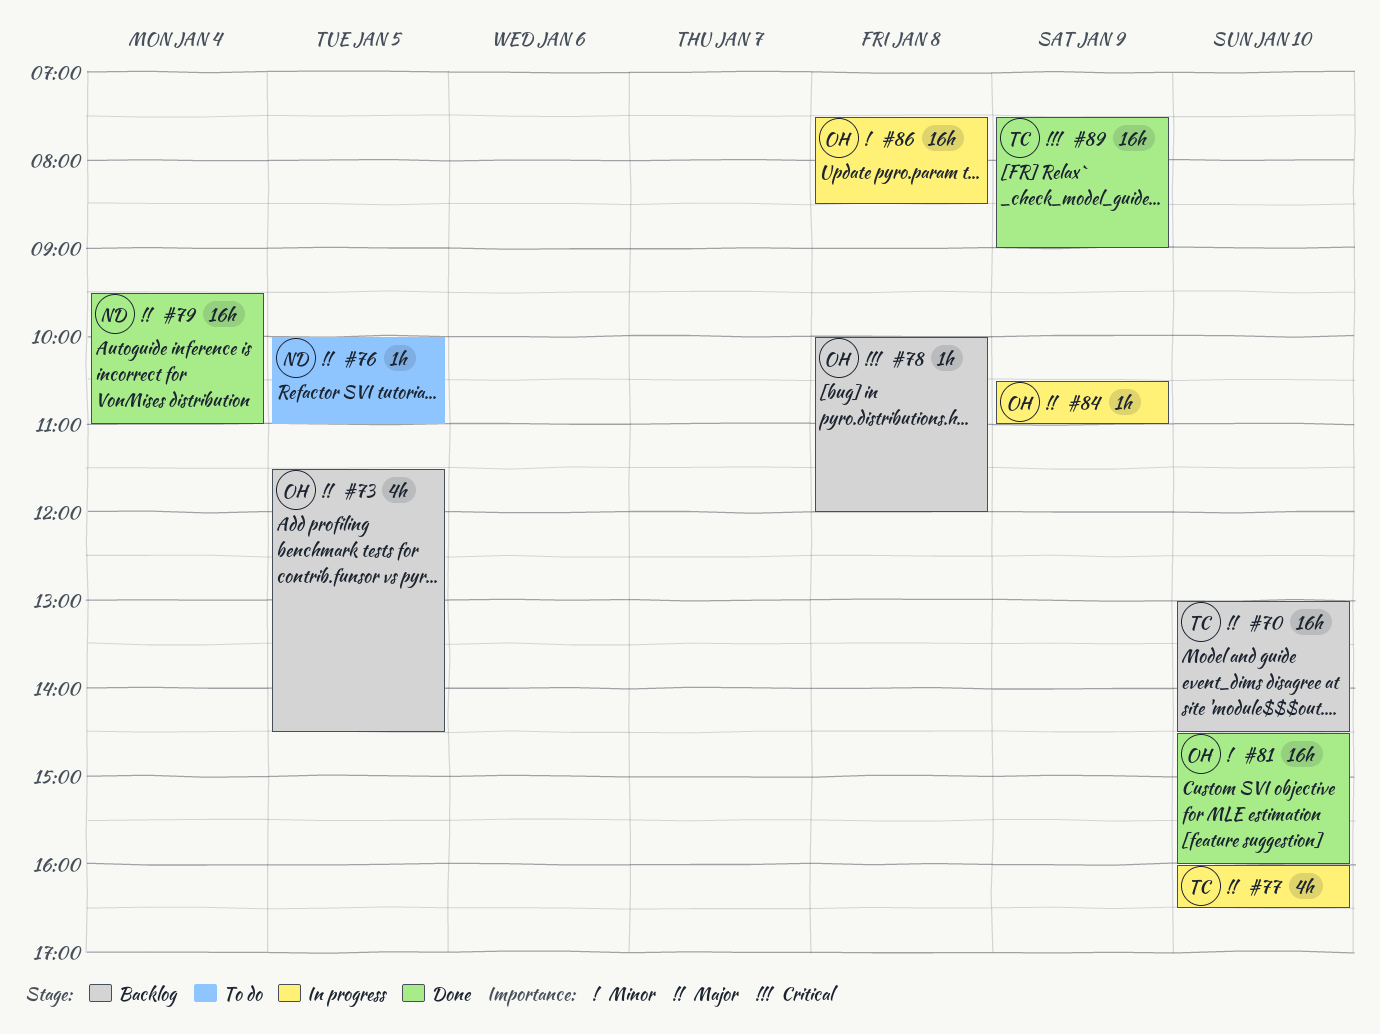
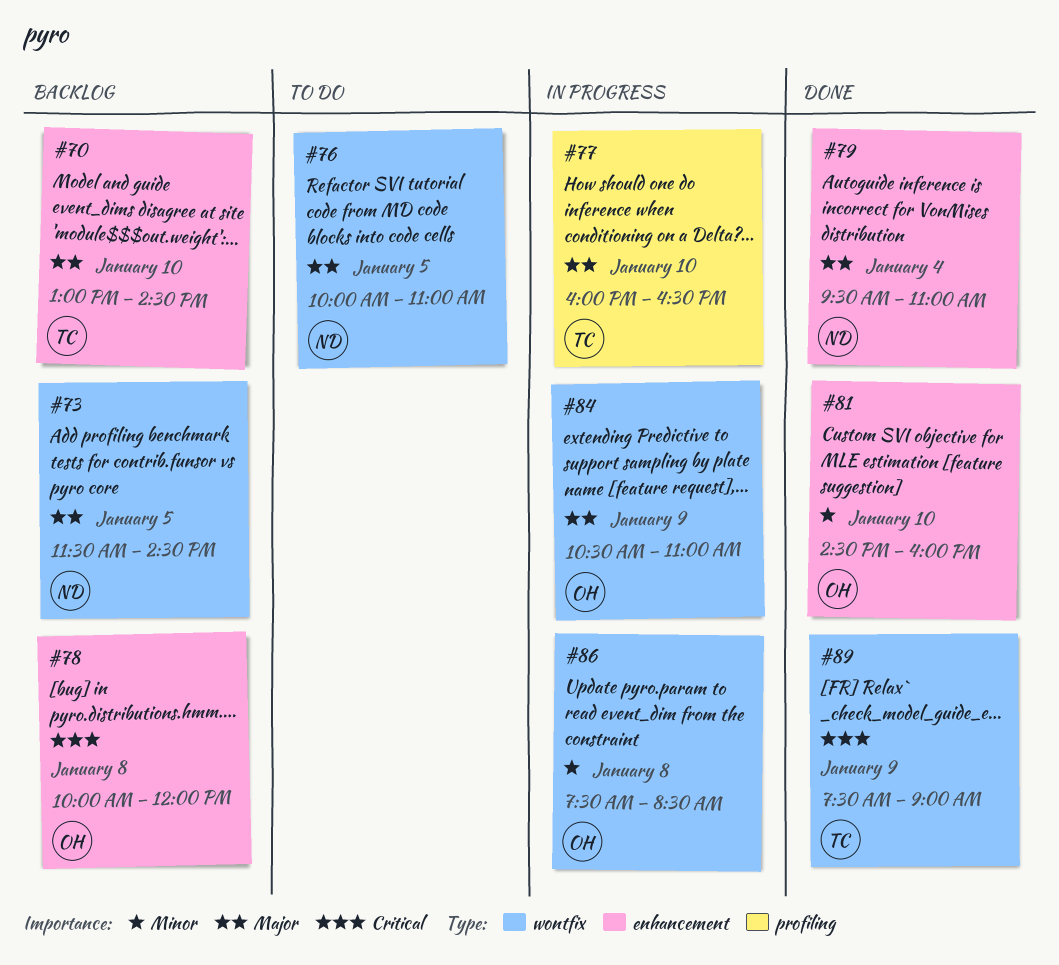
#73, owner: OH -> ND

